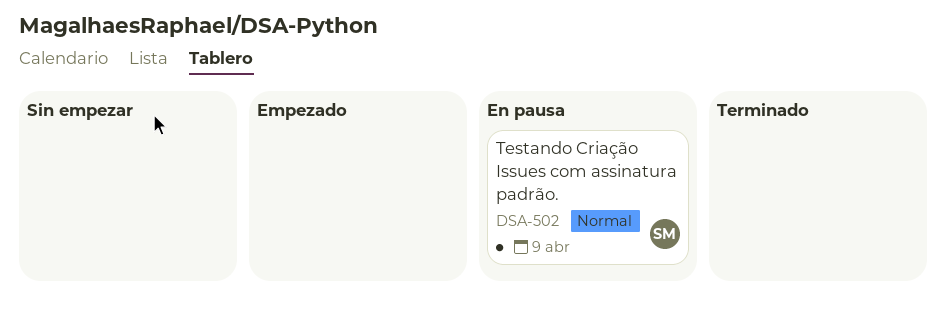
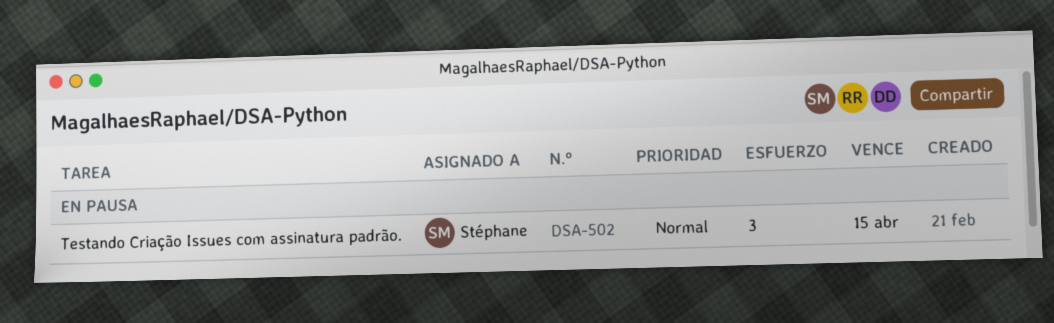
DSA-502, estimate: 1 -> 3
DSA-502, due: Apr 9 -> Apr 15

